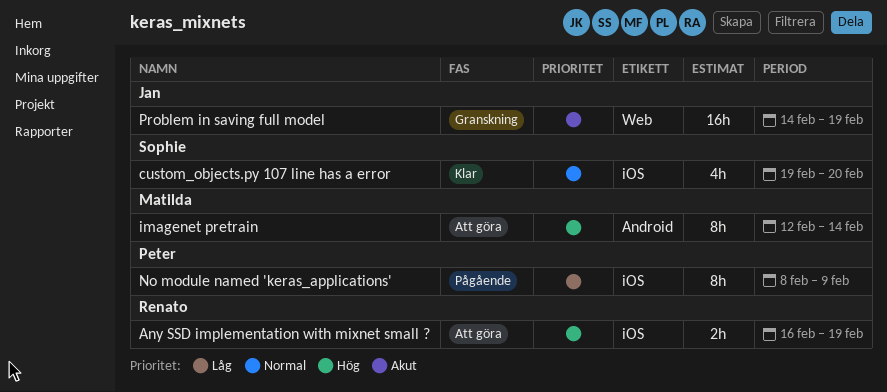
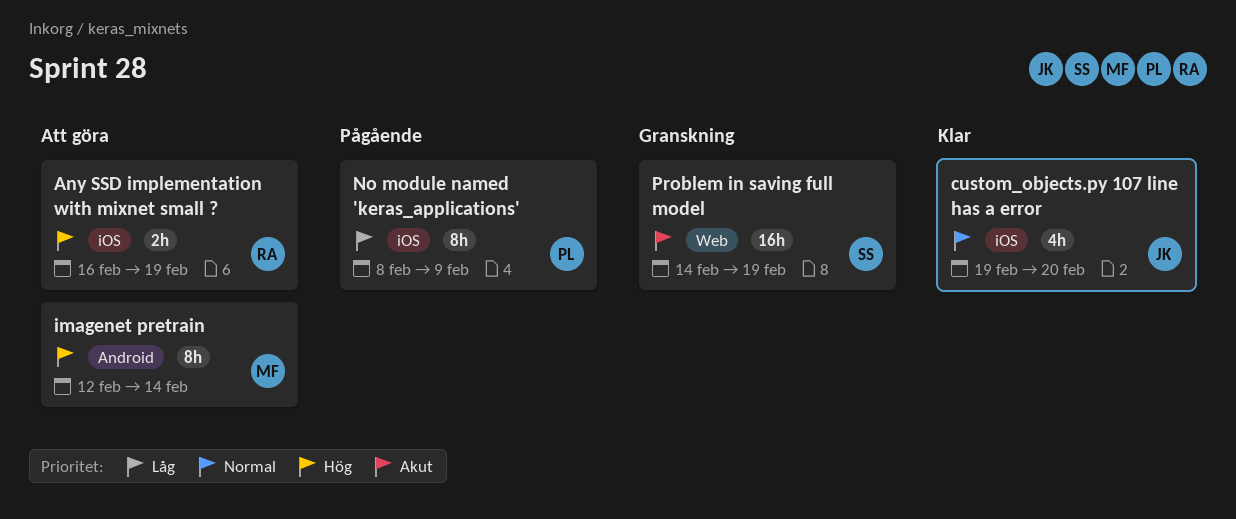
custom_objects.py 107 line has a error, owner: Sophie -> Jan
Problem in saving full model, owner: Jan -> Sophie

